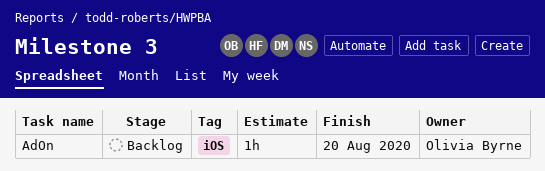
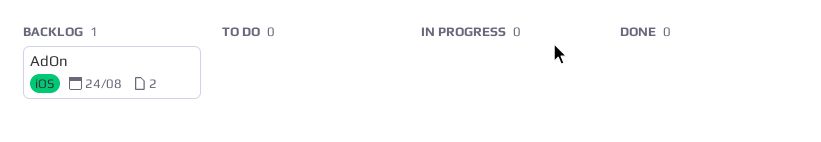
AdOn, due: Aug 20 -> Aug 24

